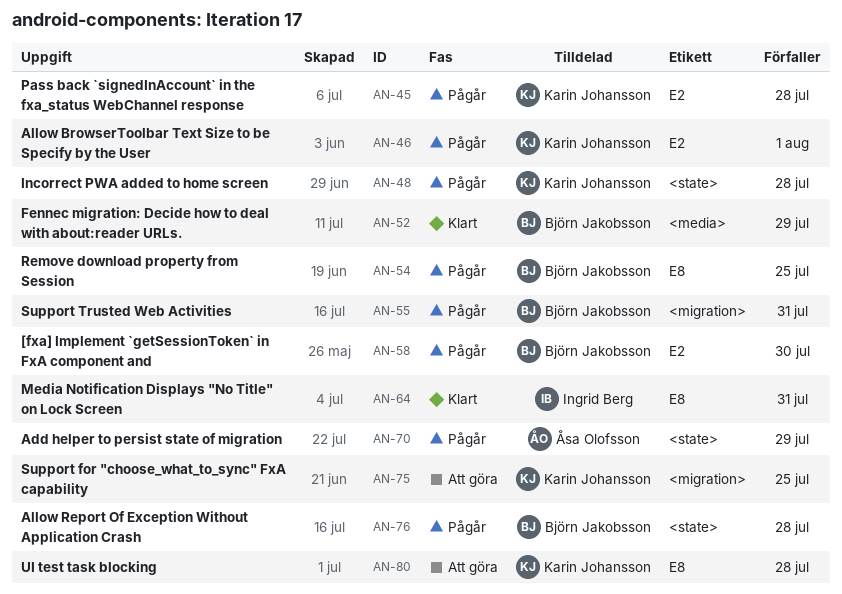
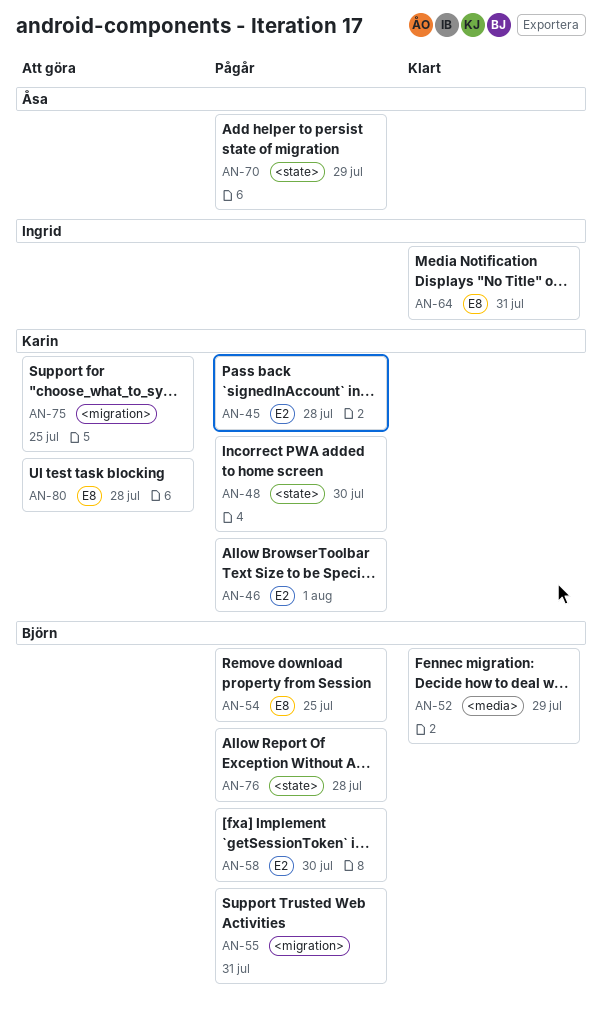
AN-48, due: Jul 28 -> Jul 30

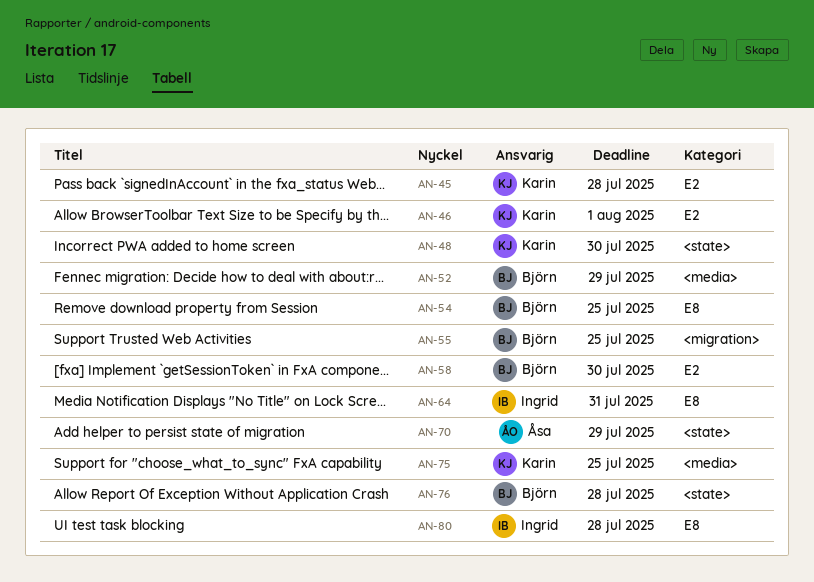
AN-55, due: Jul 31 -> Jul 25
AN-75, label: <migration> -> <media>
AN-80, owner: Karin -> Ingrid

